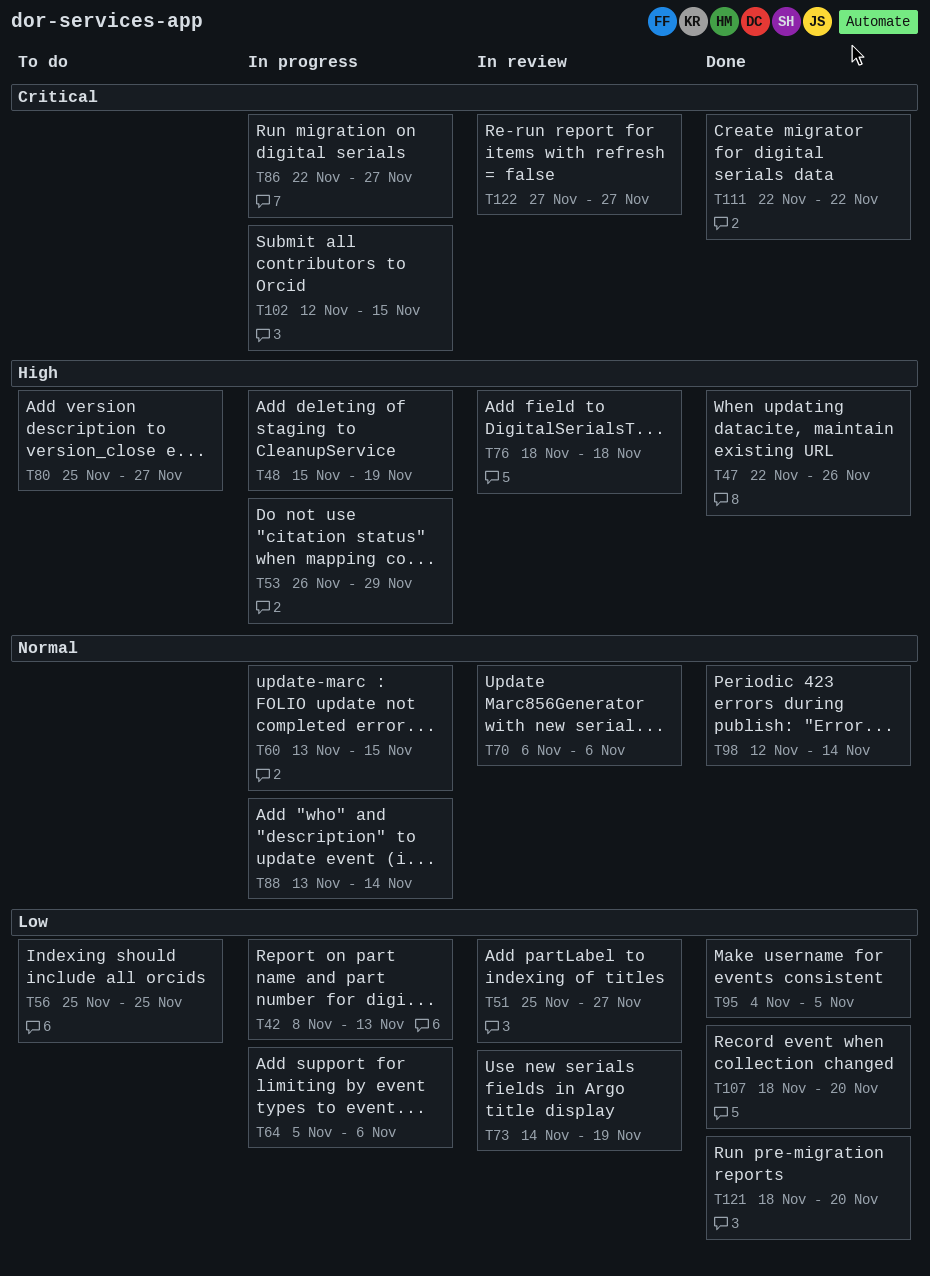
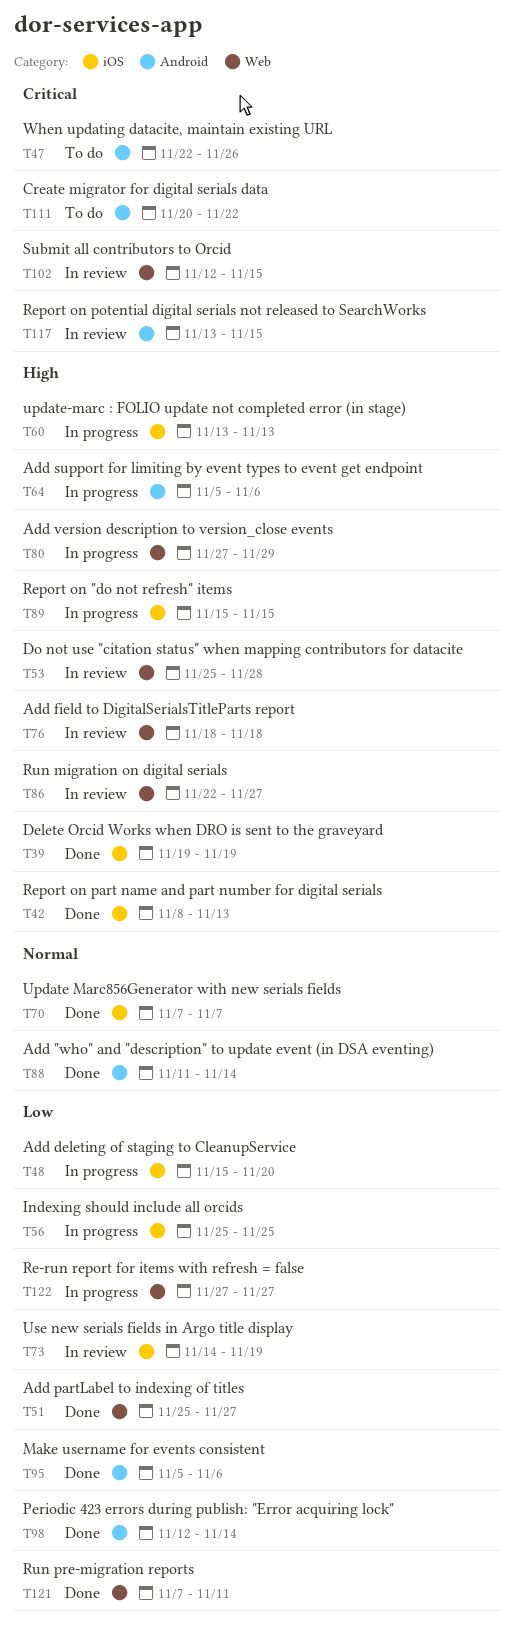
T39: none -> present
T42, status: In progress -> Done
T42, priority: Low -> High
T47, status: Done -> To do
T47, priority: High -> Critical
T48, priority: High -> Low
T48, due: Nov 19 -> Nov 20
T51, status: In review -> Done
T53, status: In progress -> In review
T53, start: Nov 26 -> Nov 25
T53, due: Nov 29 -> Nov 28
T56, status: To do -> In progress
T60, priority: Normal -> High
T60, due: Nov 15 -> Nov 13
T64, priority: Low -> High
T70, status: In review -> Done
T70, start: Nov 6 -> Nov 7
T70, due: Nov 6 -> Nov 7
T80, status: To do -> In progress
T80, start: Nov 25 -> Nov 27
T80, due: Nov 27 -> Nov 29
T86, status: In progress -> In review
T86, priority: Critical -> High
T88, status: In progress -> Done
T88, start: Nov 13 -> Nov 11
T89: none -> present
T95, start: Nov 4 -> Nov 5
T95, due: Nov 5 -> Nov 6
T98, priority: Normal -> Low
T102, status: In progress -> In review
T107: present -> none
T111, status: Done -> To do
T111, start: Nov 22 -> Nov 20
T117: none -> present
T121, start: Nov 18 -> Nov 7
T121, due: Nov 20 -> Nov 11
T122, status: In review -> In progress
T122, priority: Critical -> Low

